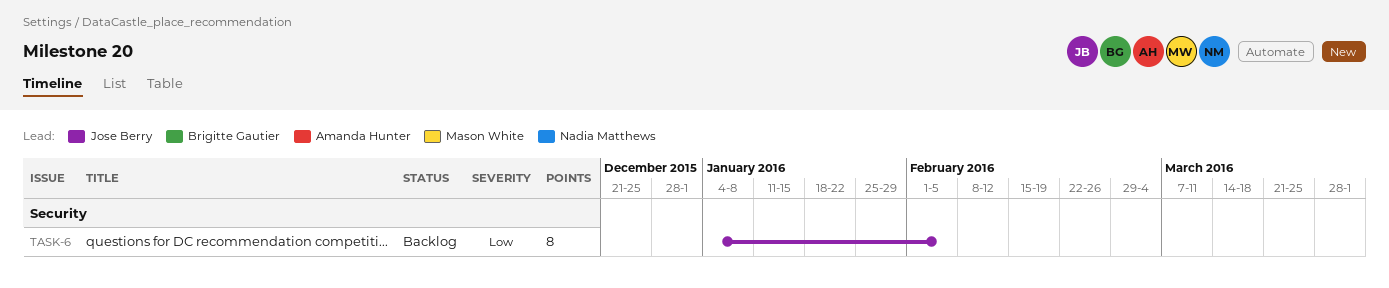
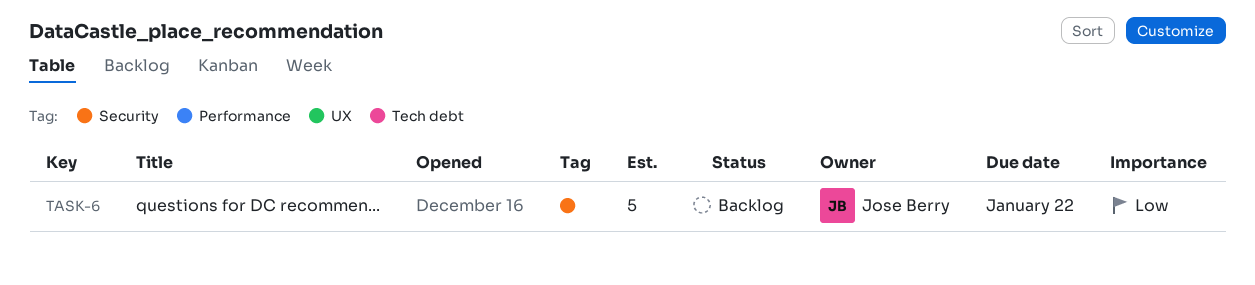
TASK-6, estimate: 8 -> 5
TASK-6, due: Feb 5 -> Jan 22

